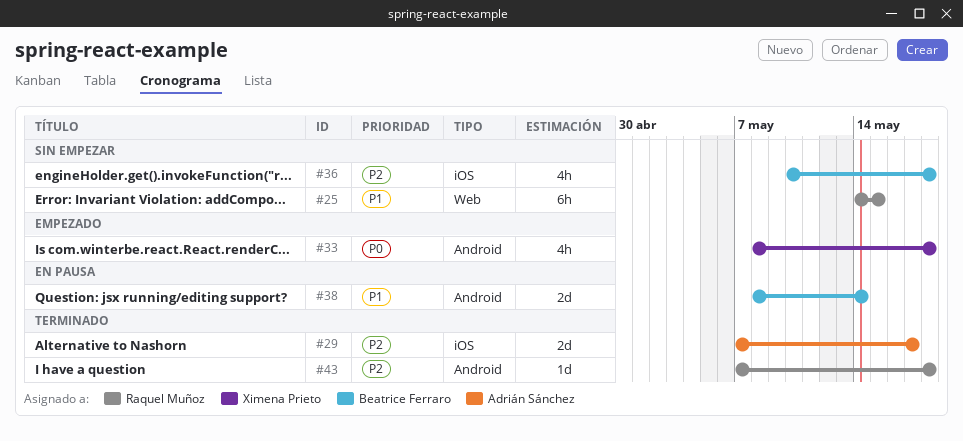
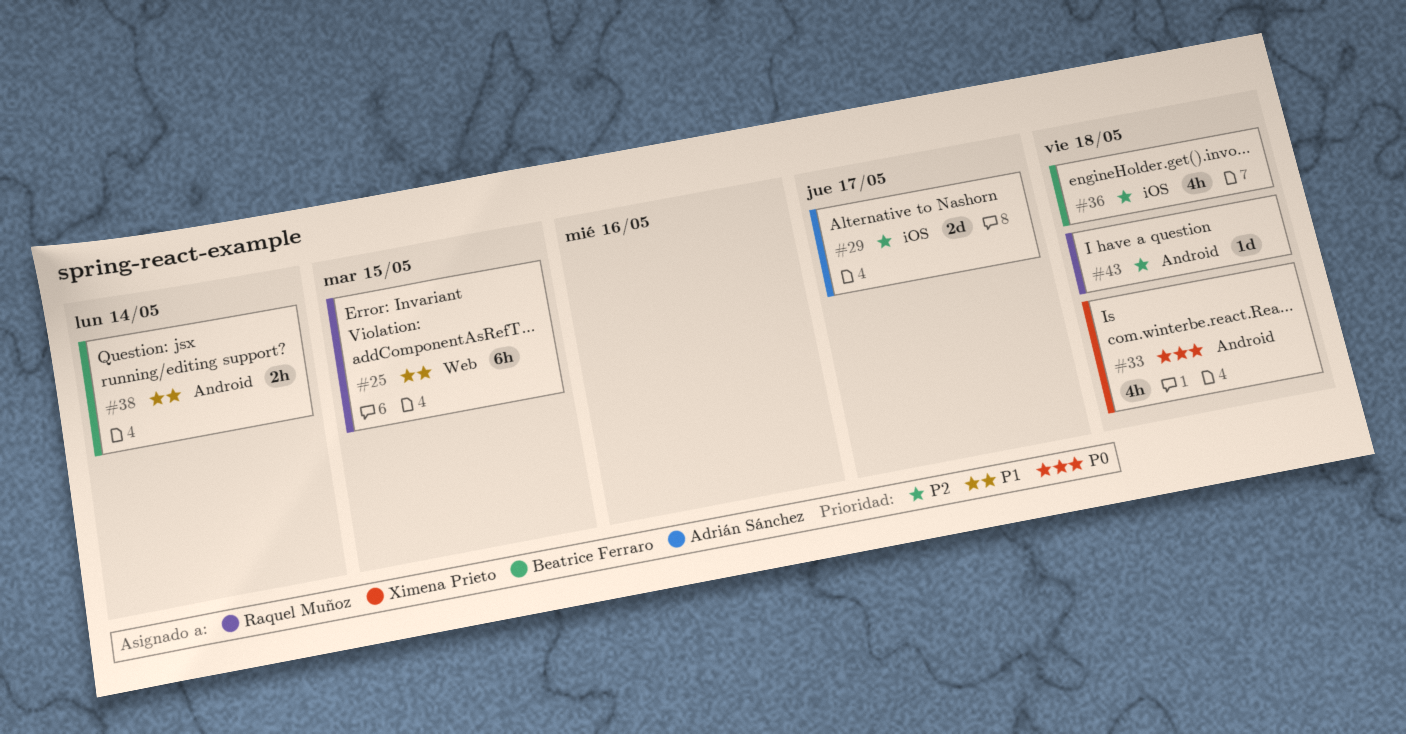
#38, estimate: 2d -> 2h

